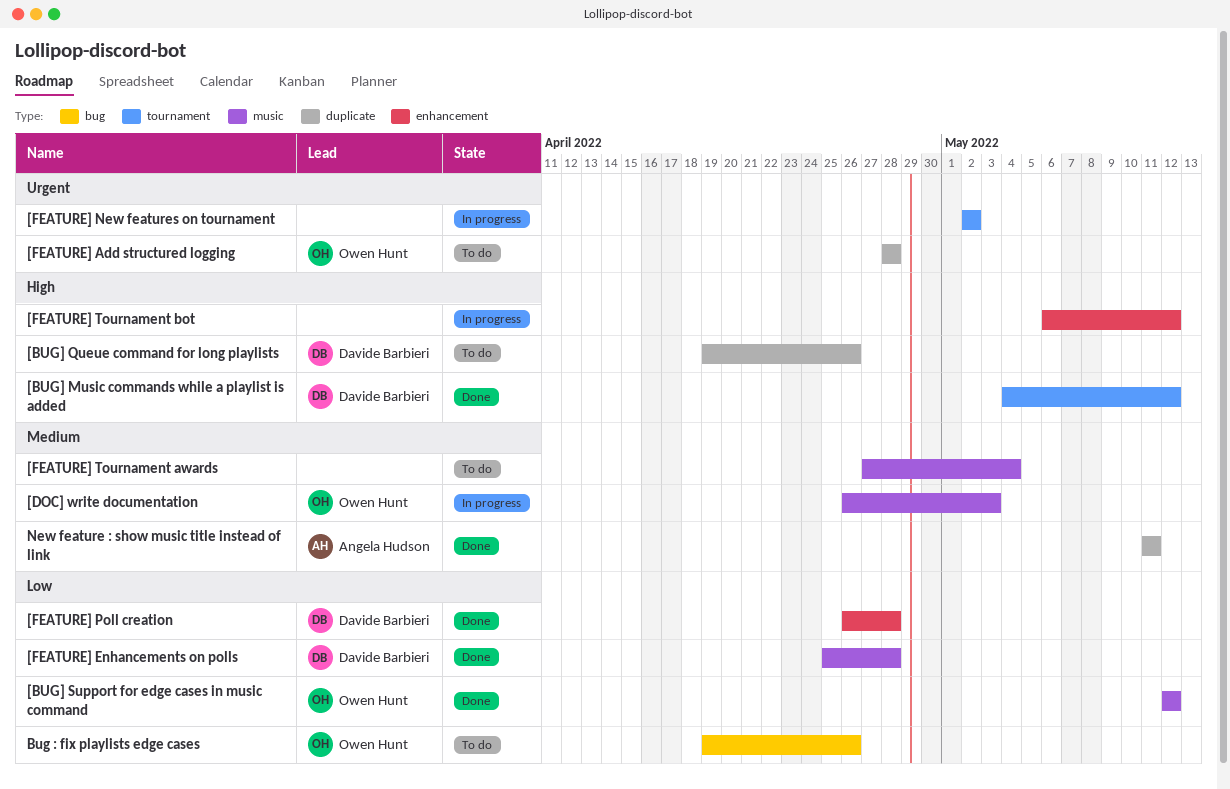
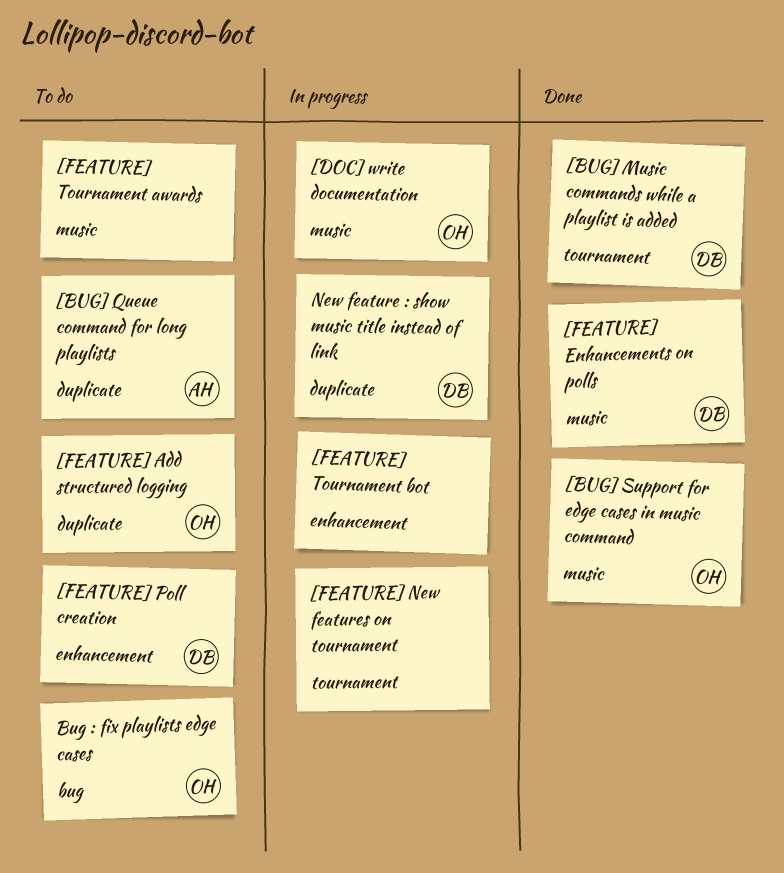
[BUG] Queue command for long playlists, owner: Davide Barbieri -> Angela Hudson
[FEATURE] Poll creation, status: Done -> To do
New feature : show music title instead of link, status: Done -> In progress
New feature : show music title instead of link, owner: Angela Hudson -> Davide Barbieri

